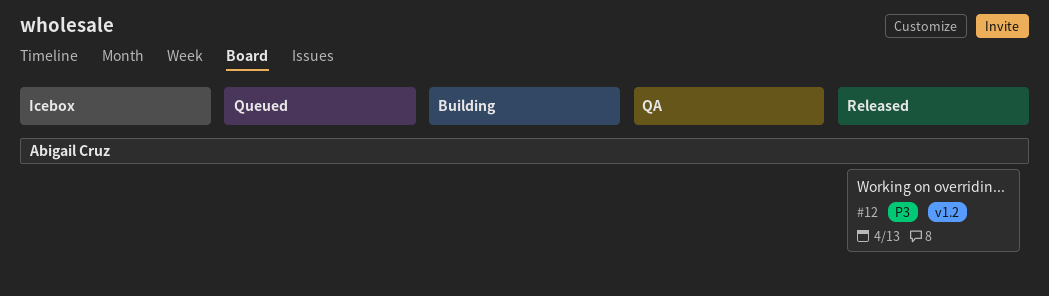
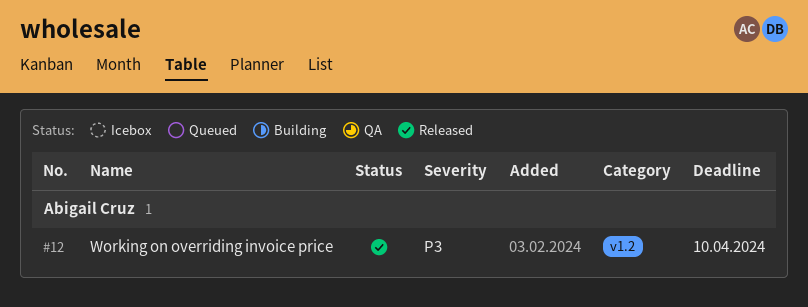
#12, due: Apr 13 -> Apr 10

